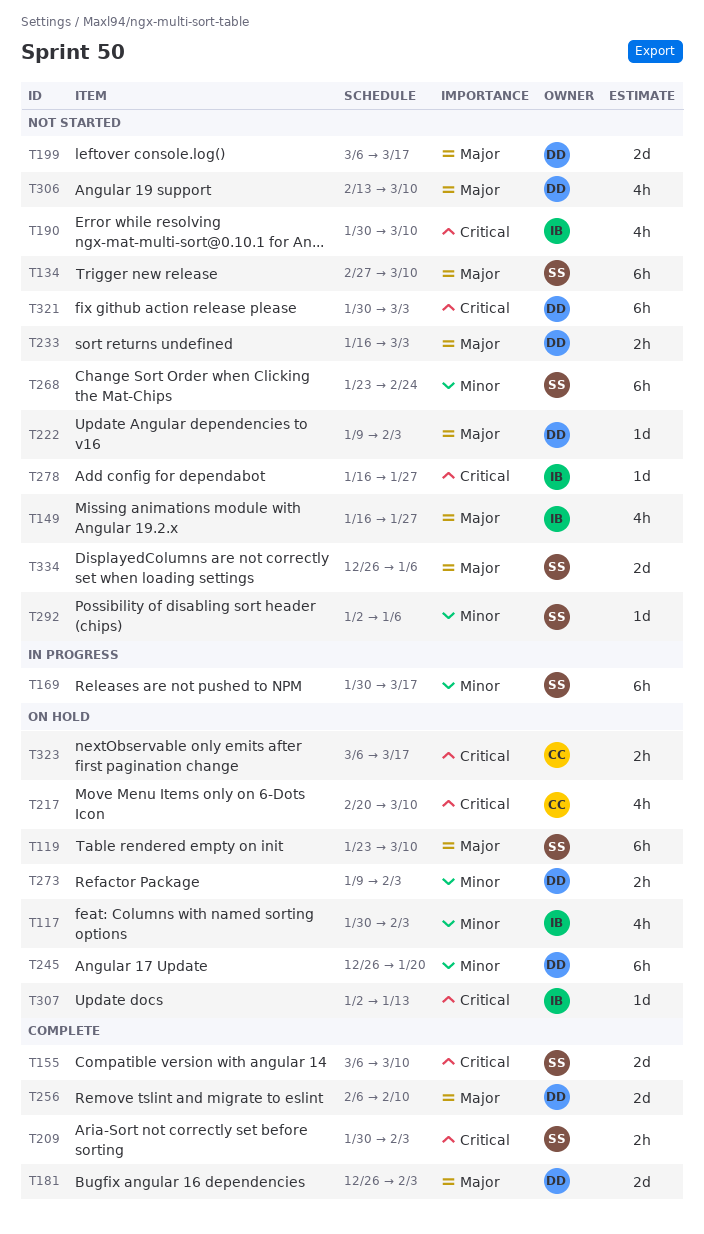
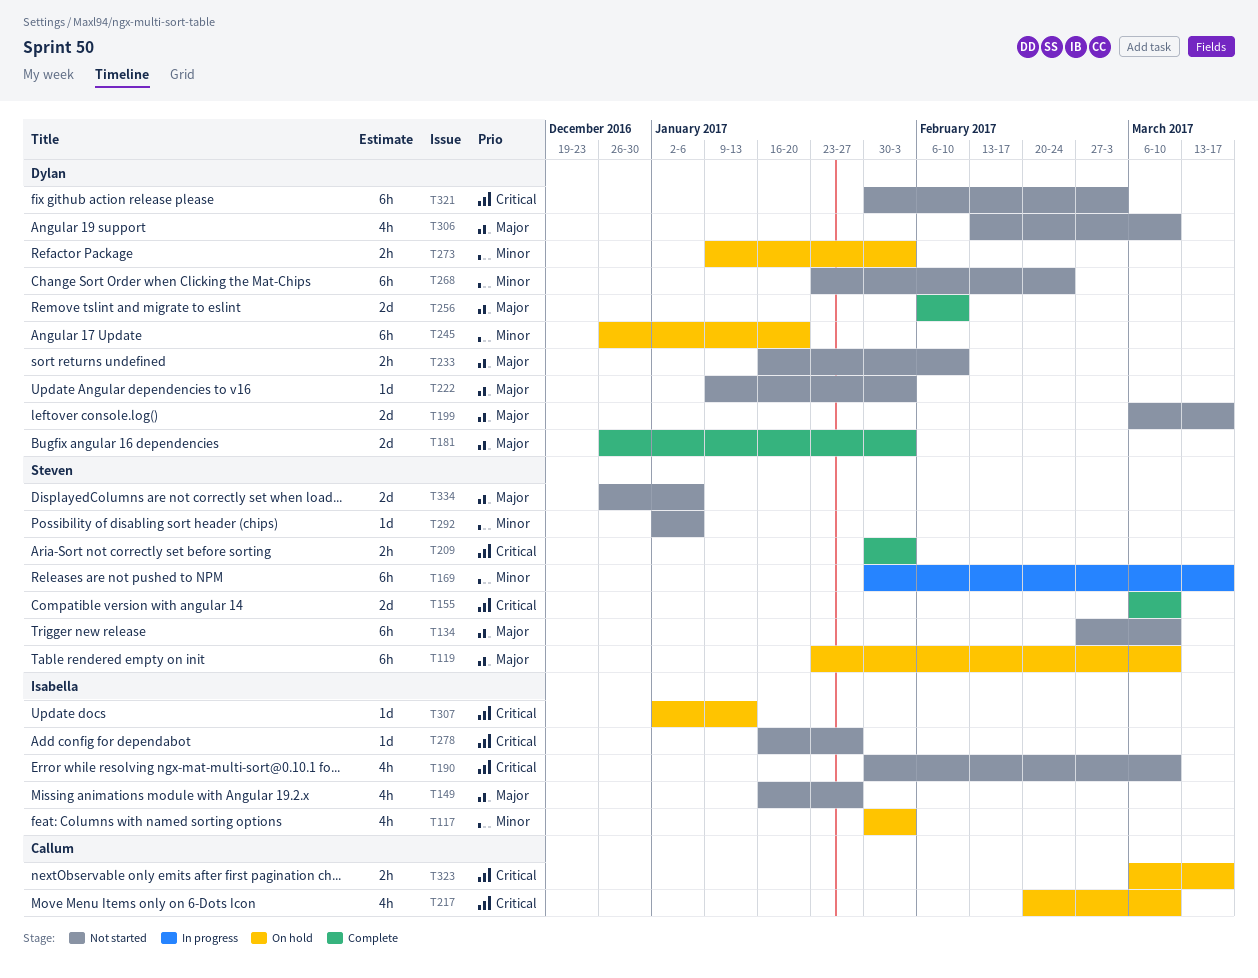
T233, due: Mar 3 -> Feb 10
T268, owner: Steven -> Dylan

